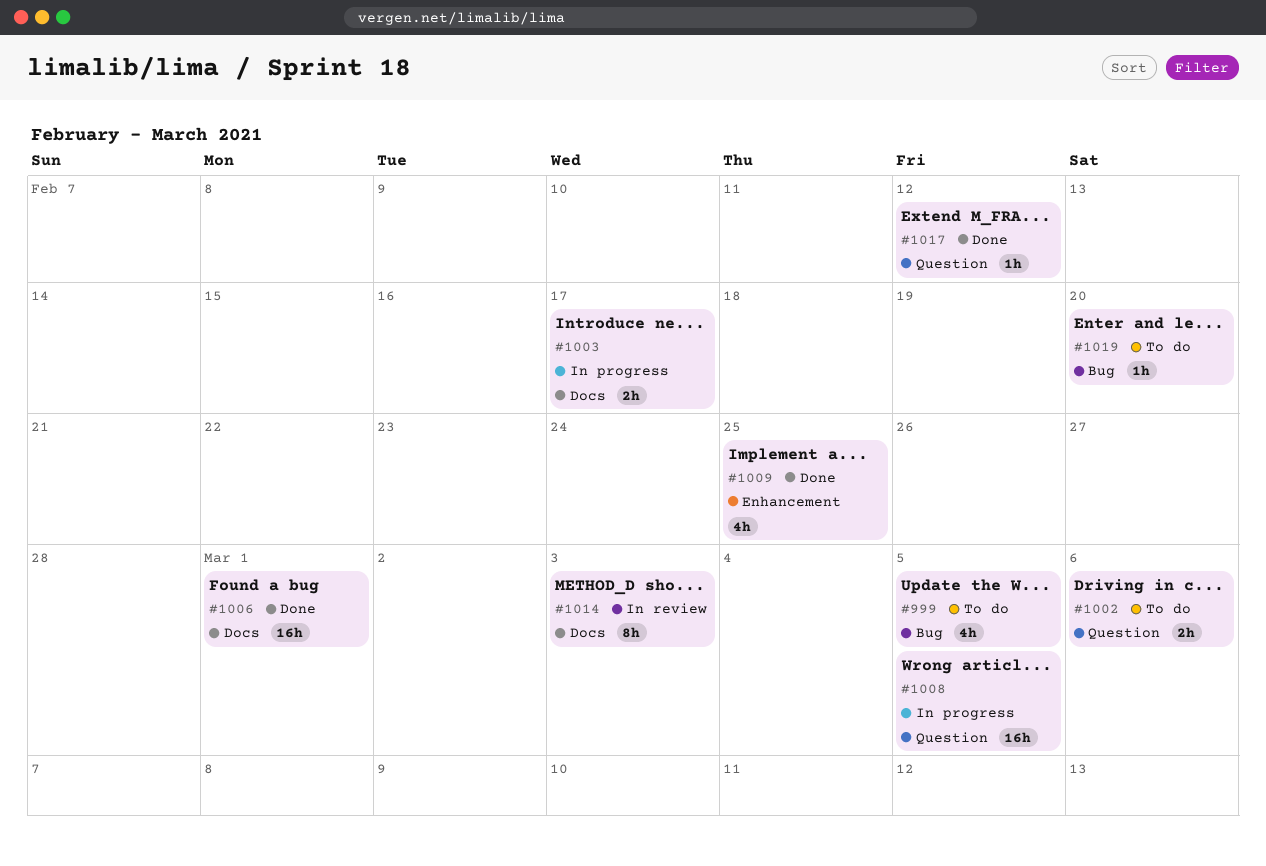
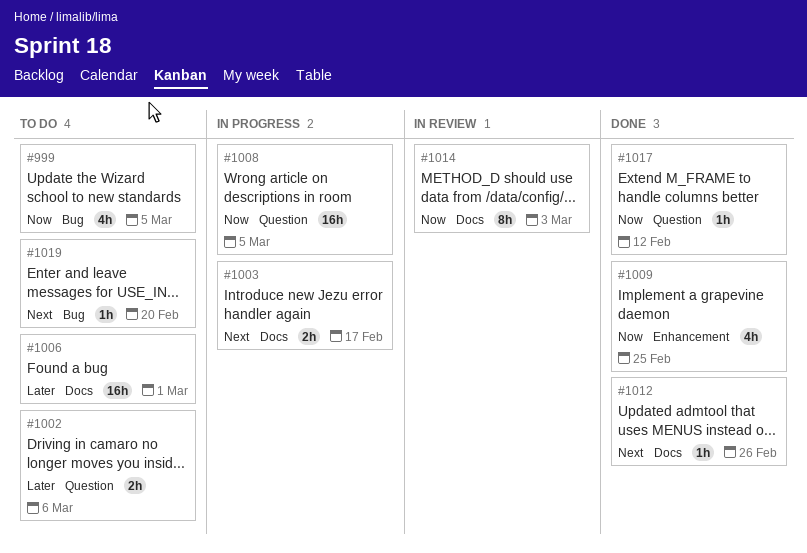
#1006, status: Done -> To do
#1012: none -> present

